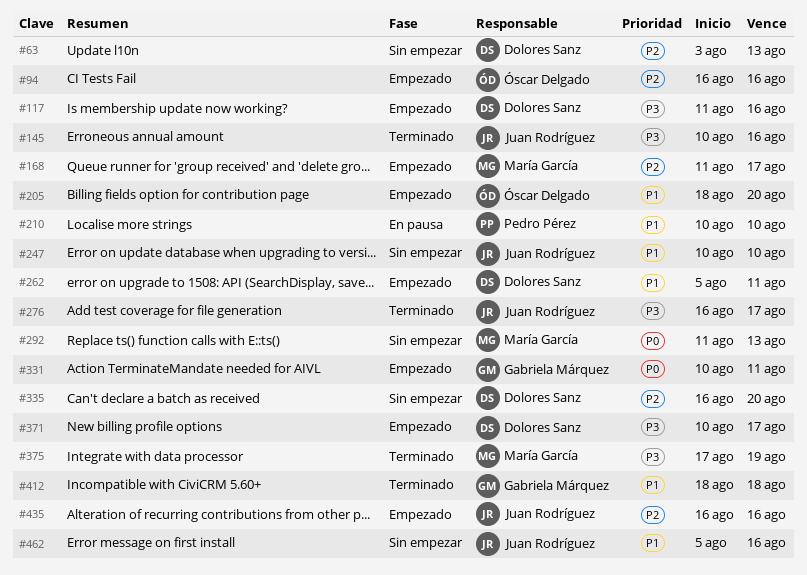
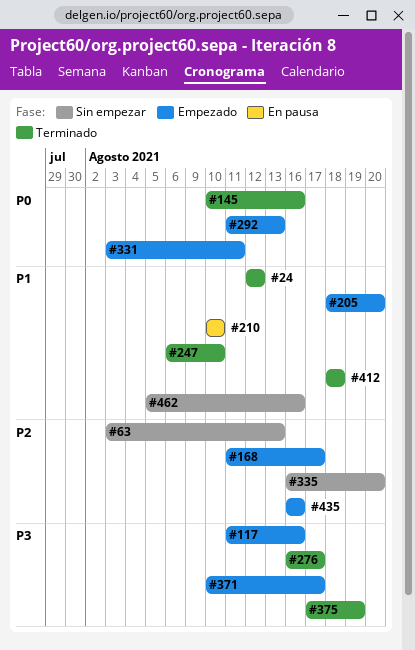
#24: none -> present
#94: present -> none
#145, priority: P3 -> P0
#247, status: Sin empezar -> Terminado
#247, start: Aug 10 -> Aug 6
#262: present -> none
#292, status: Sin empezar -> Empezado
#331, start: Aug 10 -> Aug 3

